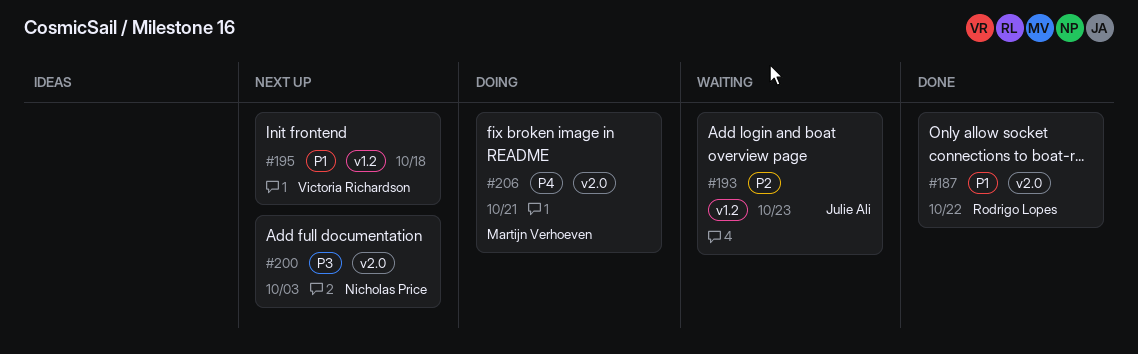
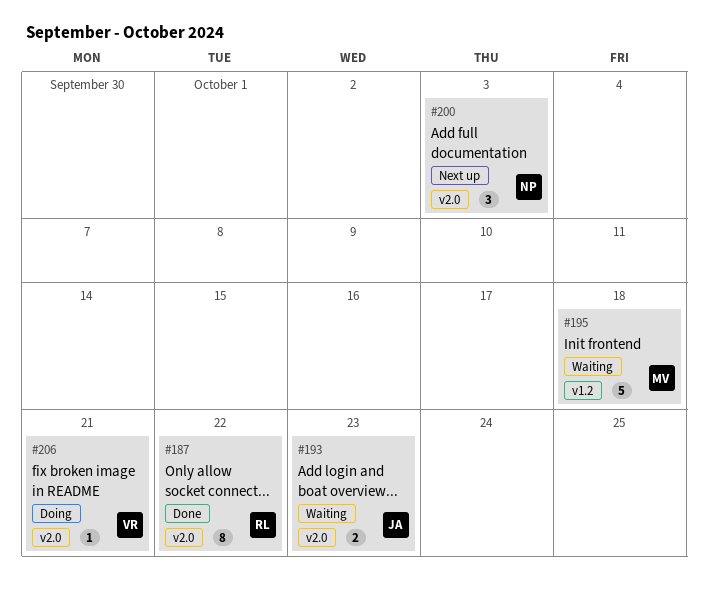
#193, label: v1.2 -> v2.0
#195, status: Next up -> Waiting
#195, owner: Victoria Richardson -> Martijn Verhoeven
#206, owner: Martijn Verhoeven -> Victoria Richardson

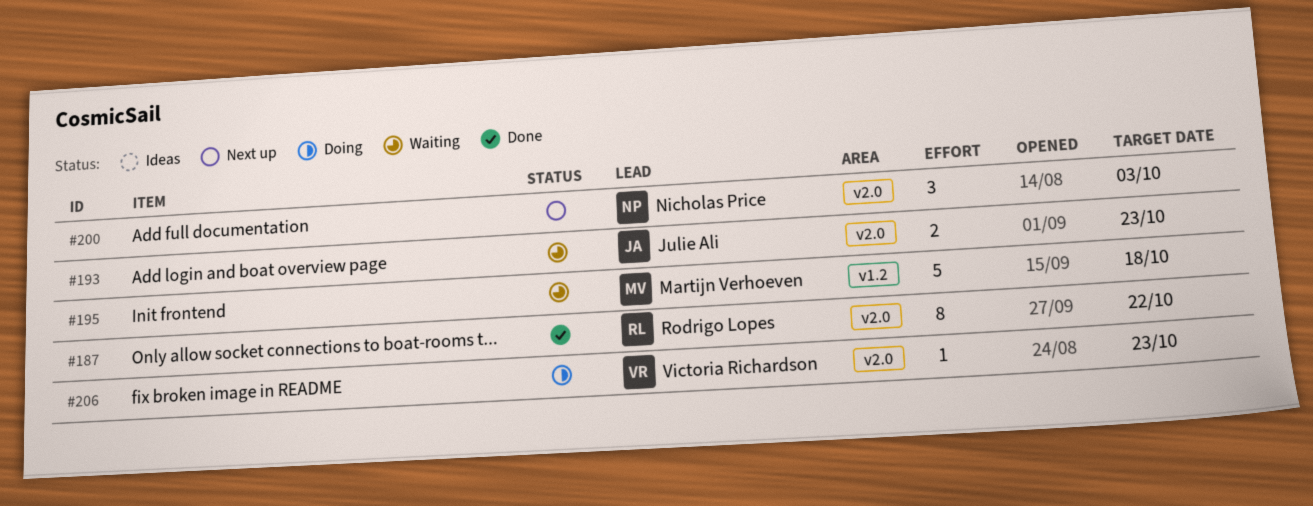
#206, due: Oct 21 -> Oct 23

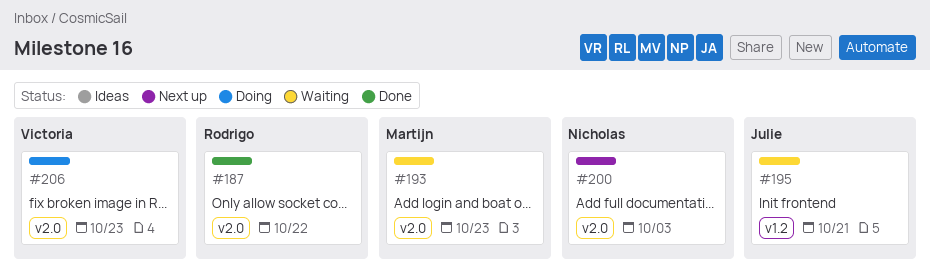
#193, owner: Julie Ali -> Martijn Verhoeven
#195, owner: Martijn Verhoeven -> Julie Ali
#195, due: Oct 18 -> Oct 21

